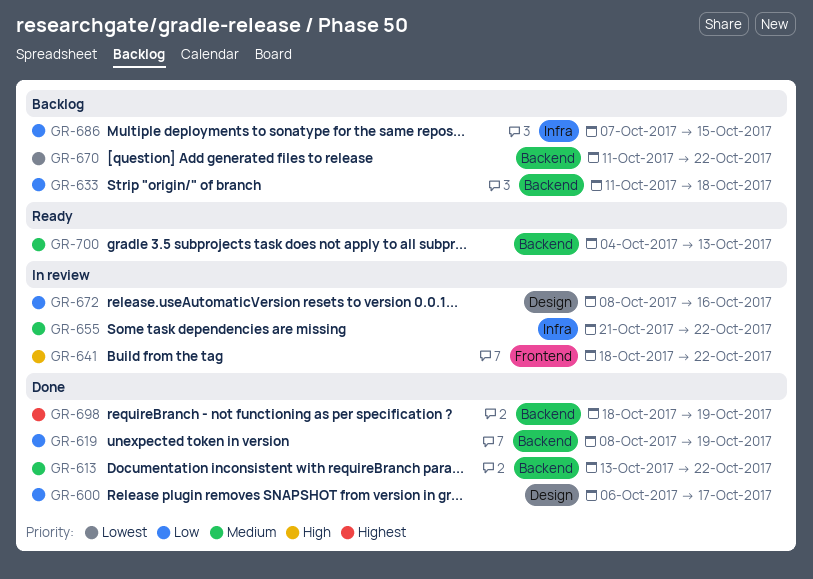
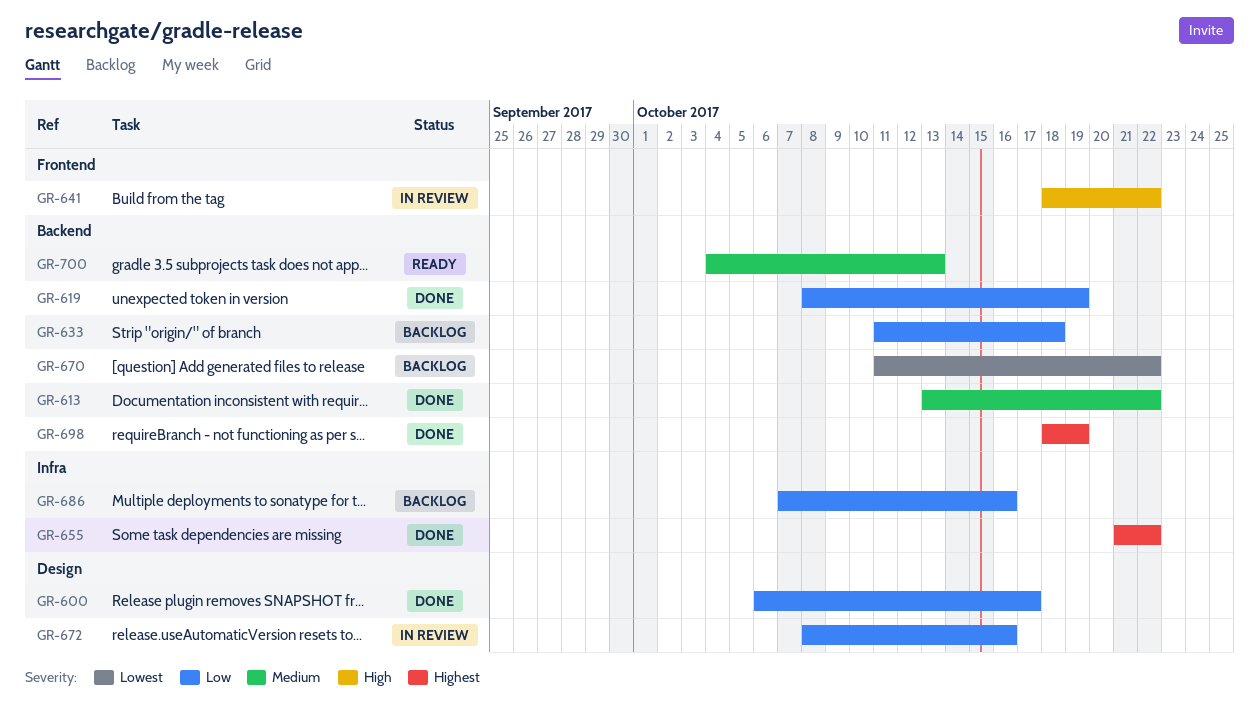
GR-655, status: In review -> Done
GR-655, priority: Medium -> Highest
GR-686, due: Oct 15 -> Oct 16

